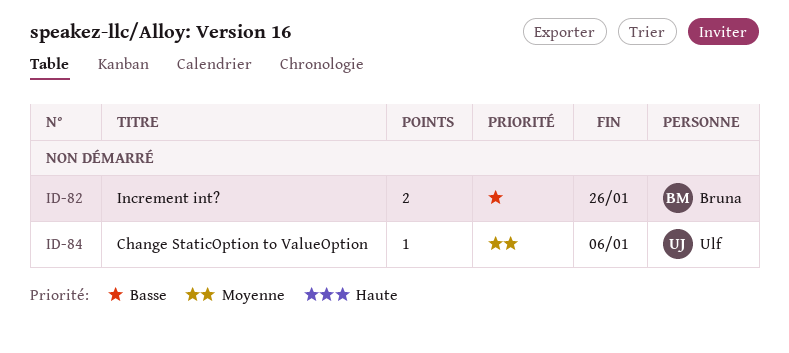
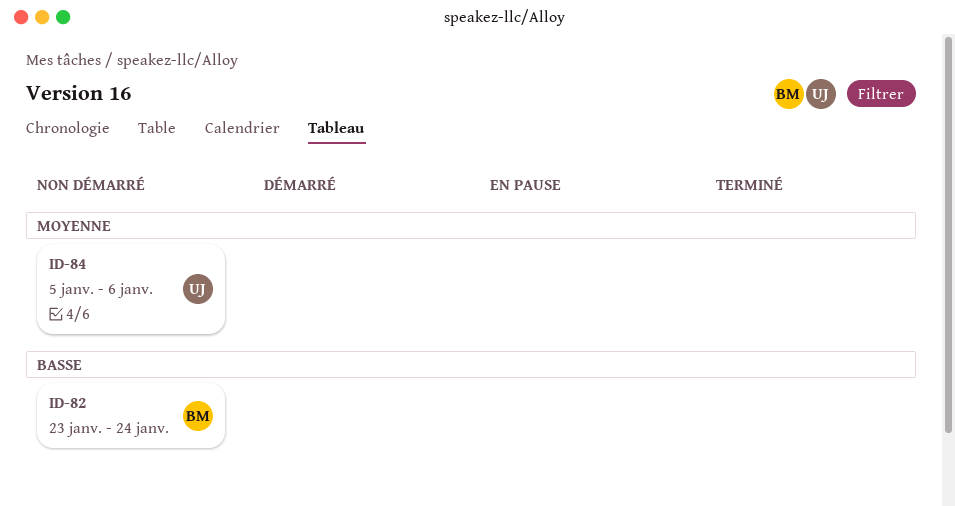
ID-82, due: Jan 26 -> Jan 24

